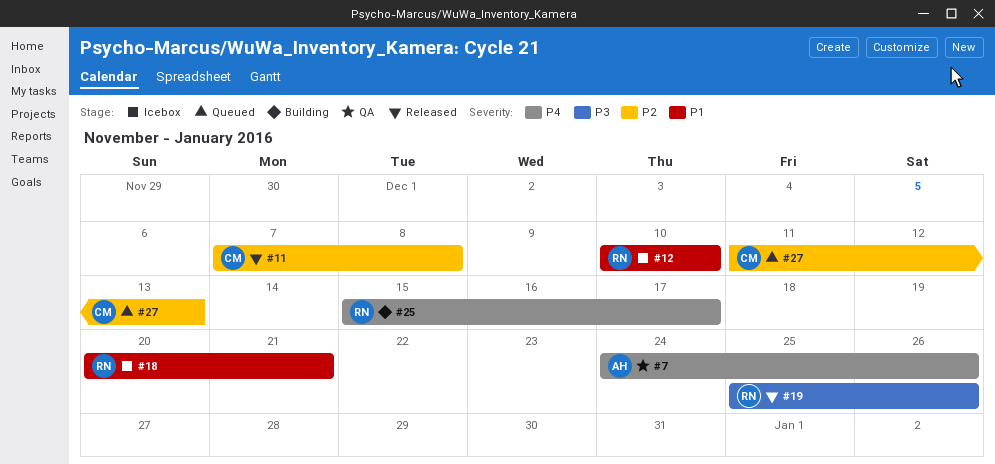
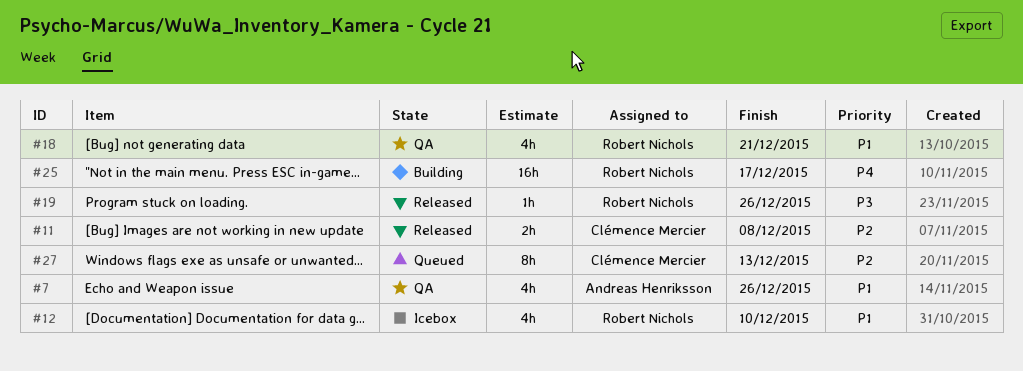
#7, priority: P4 -> P1
#18, status: Icebox -> QA

